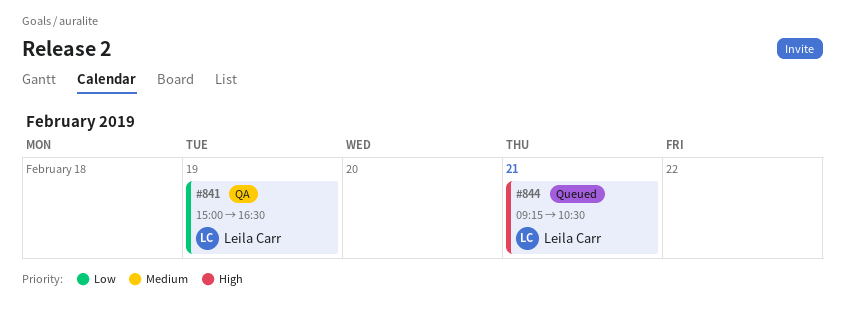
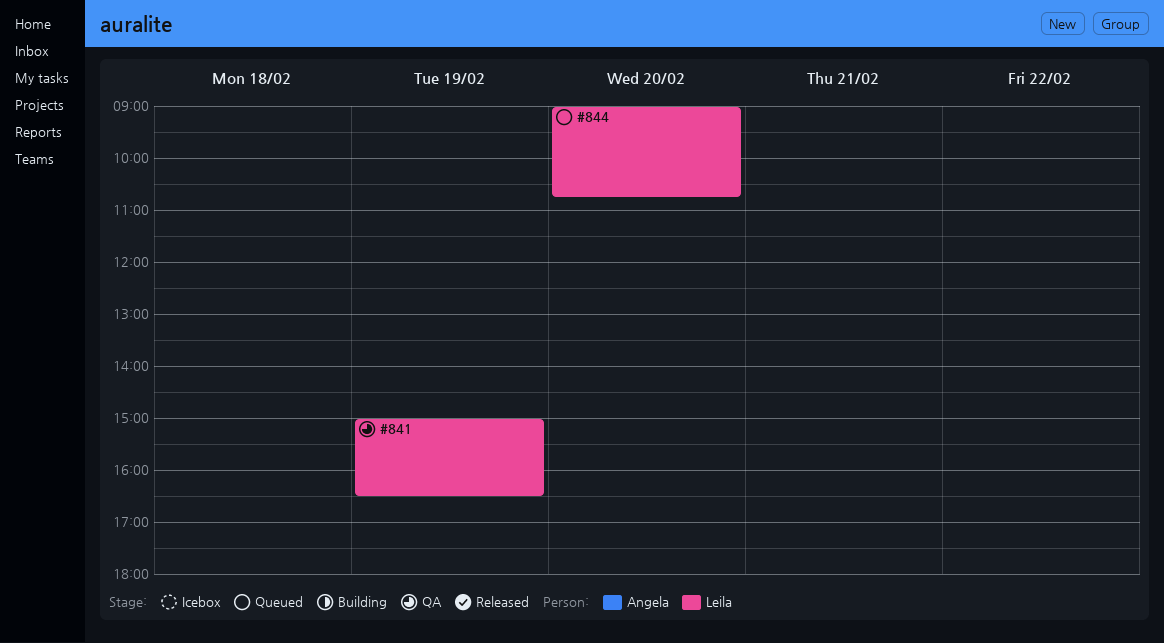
#844, day: Feb 21 -> Feb 20
#844, begins: 09:15 -> 09:00
#844, ends: 10:30 -> 10:45

